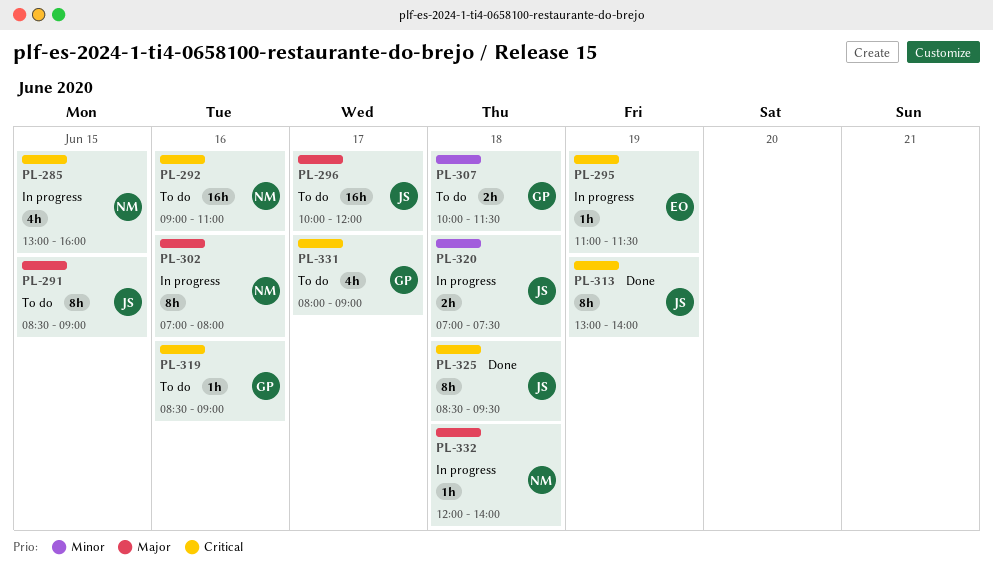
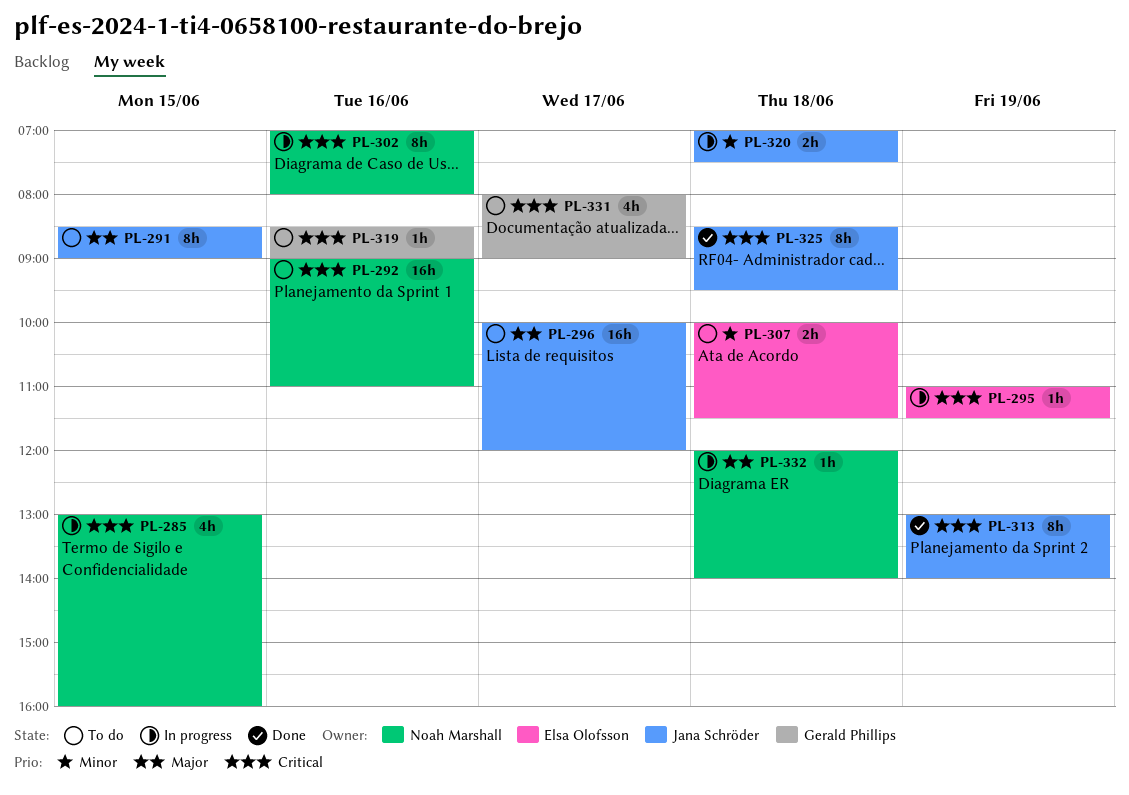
PL-302, priority: Major -> Critical
PL-307, owner: Gerald Phillips -> Elsa Olofsson

